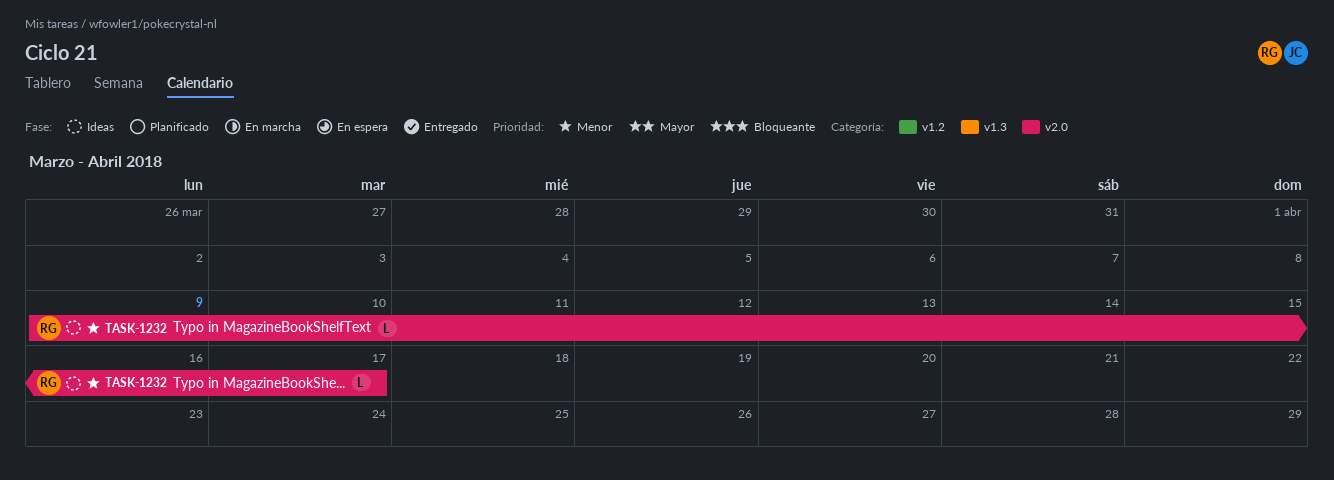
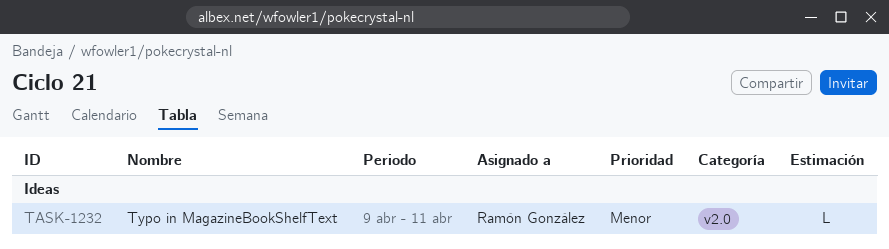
TASK-1232, due: Apr 17 -> Apr 11

